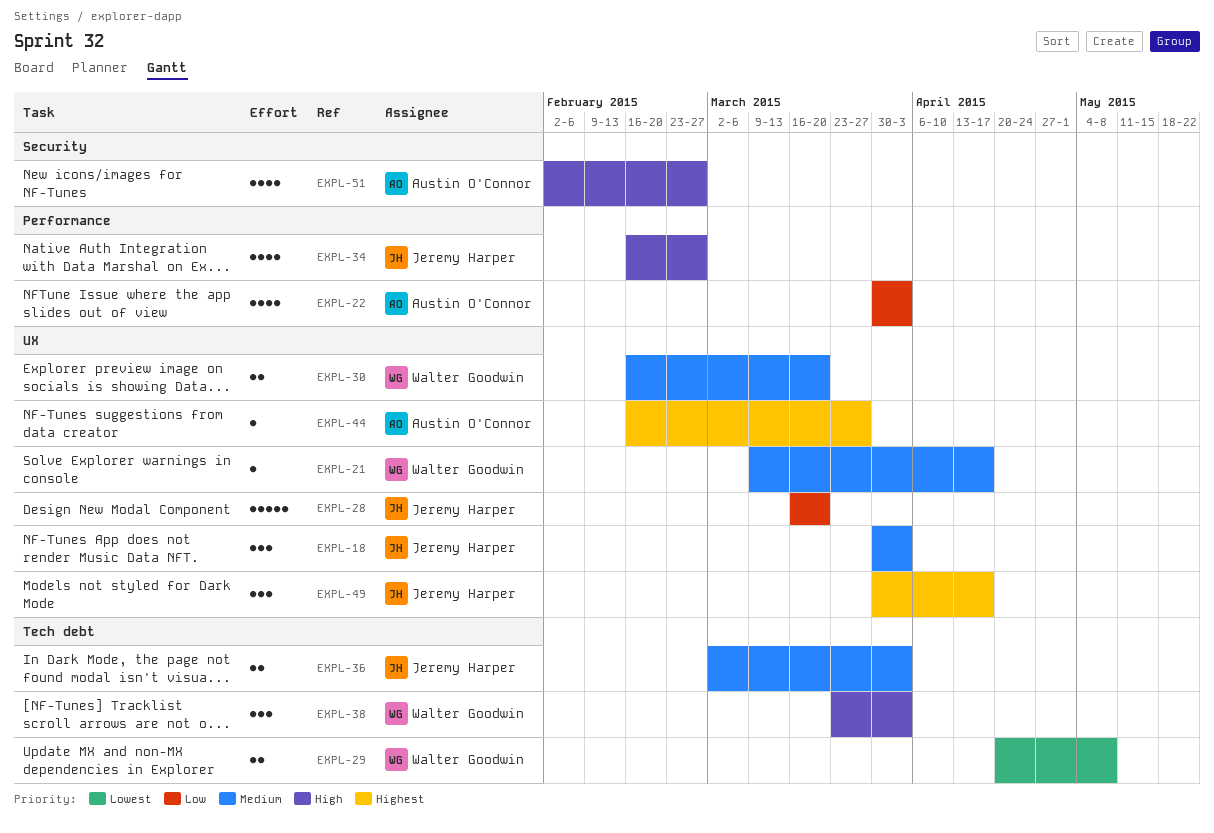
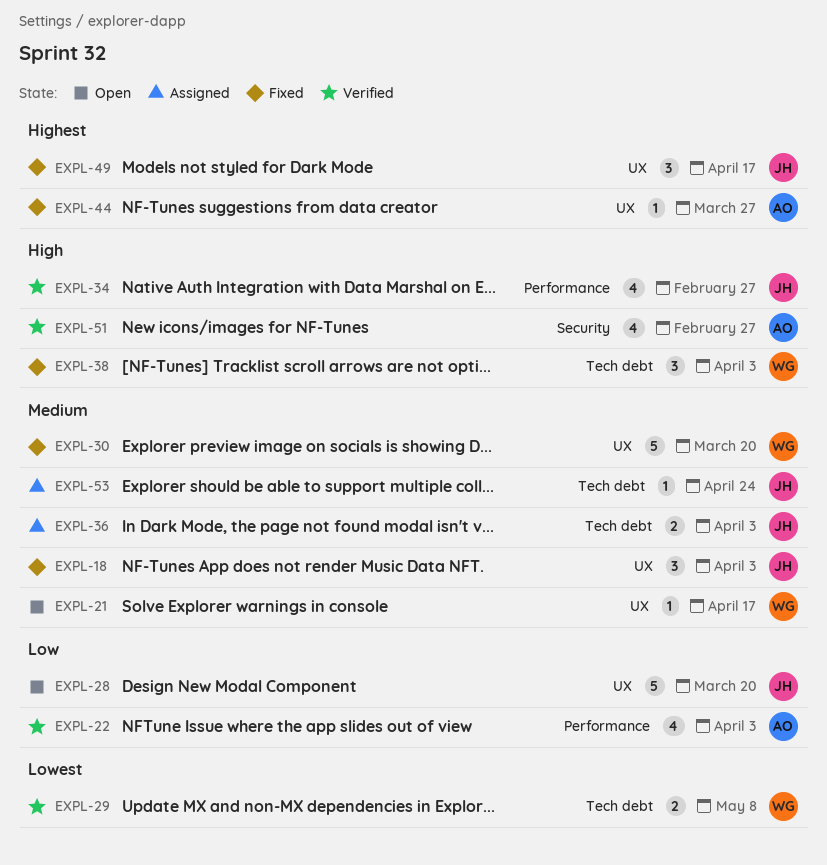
EXPL-30, estimate: 2 -> 5
EXPL-53: none -> present

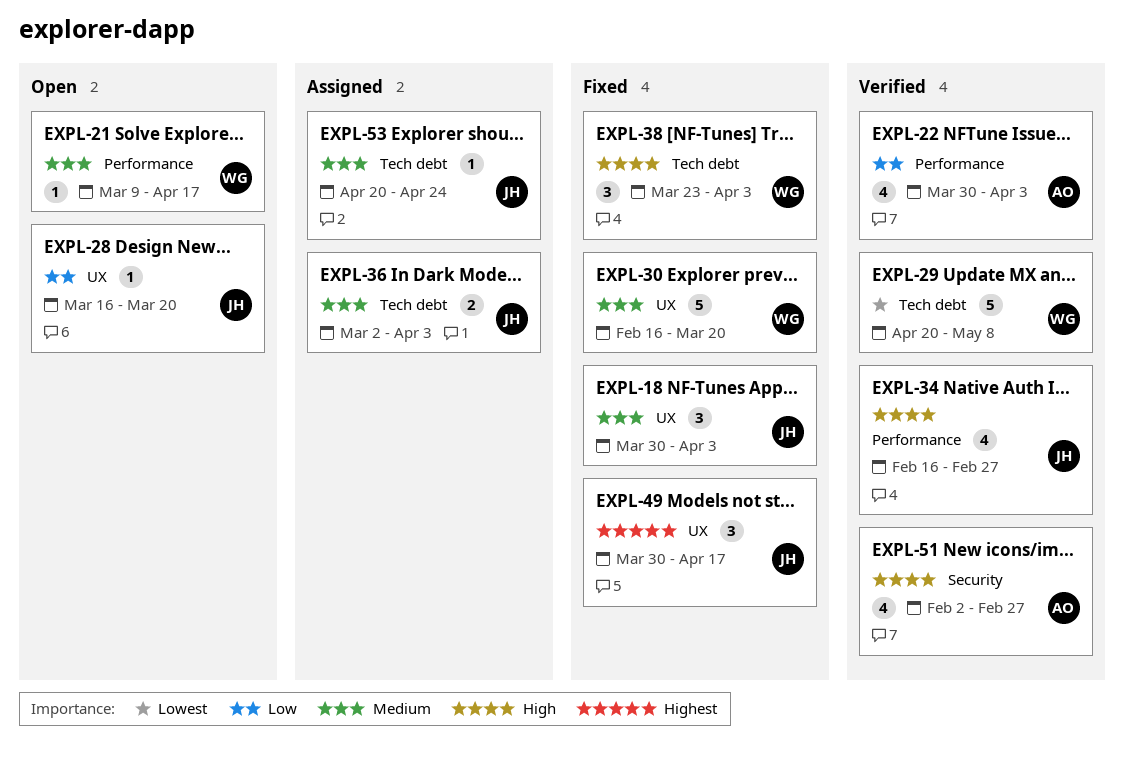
EXPL-21, label: UX -> Performance
EXPL-28, estimate: 5 -> 1
EXPL-29, estimate: 2 -> 5
EXPL-44: present -> none

